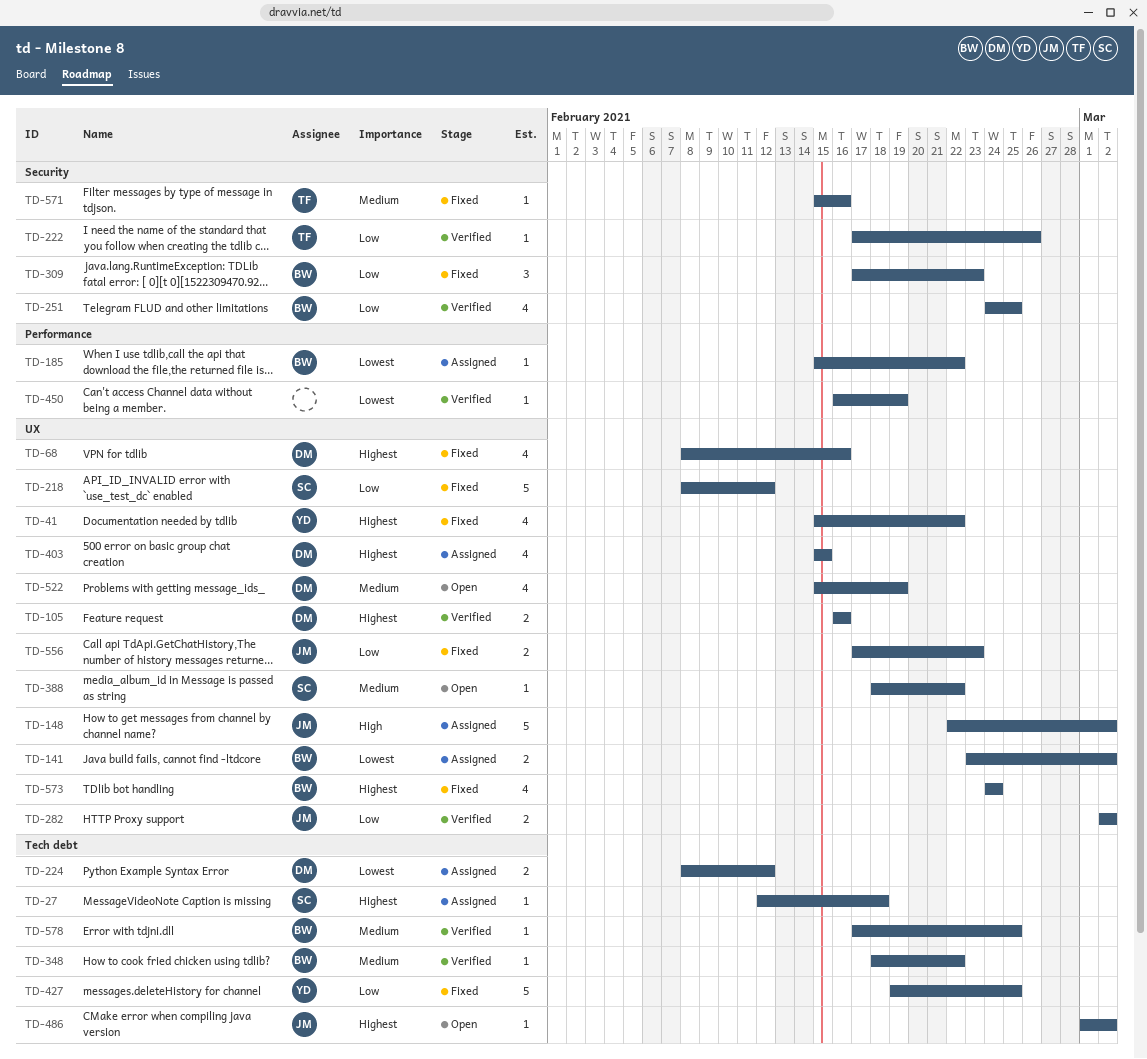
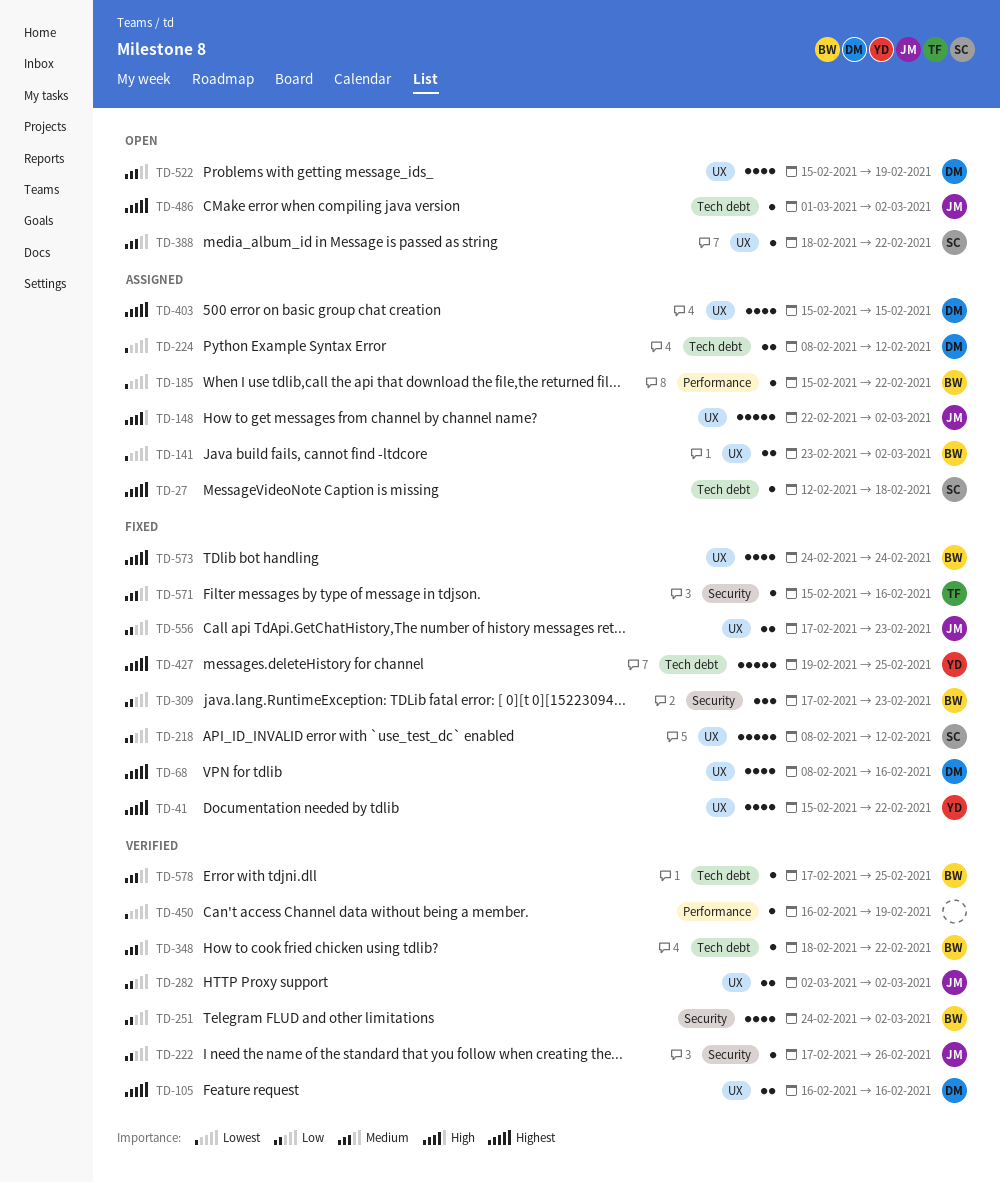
TD-222, owner: TF -> JM
TD-251, due: Feb 25 -> Mar 2
TD-427, priority: Low -> Highest

